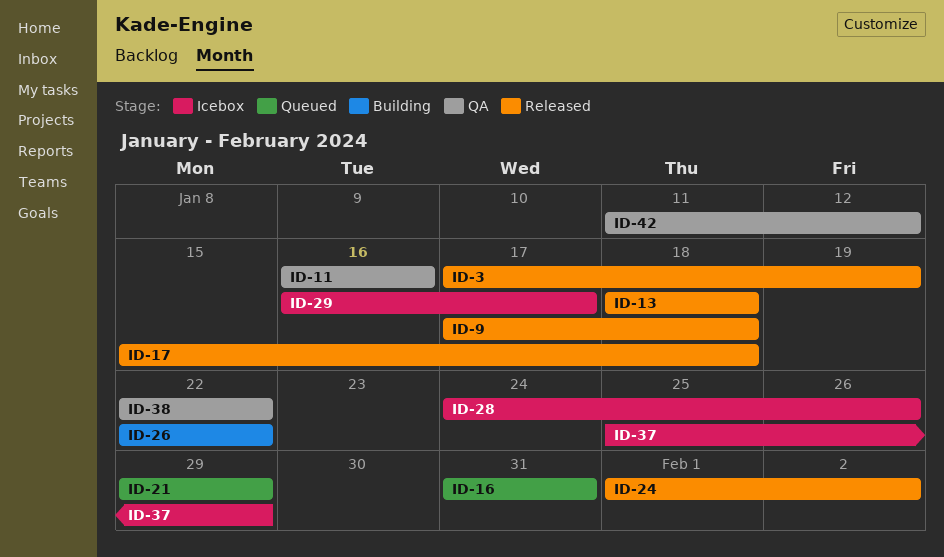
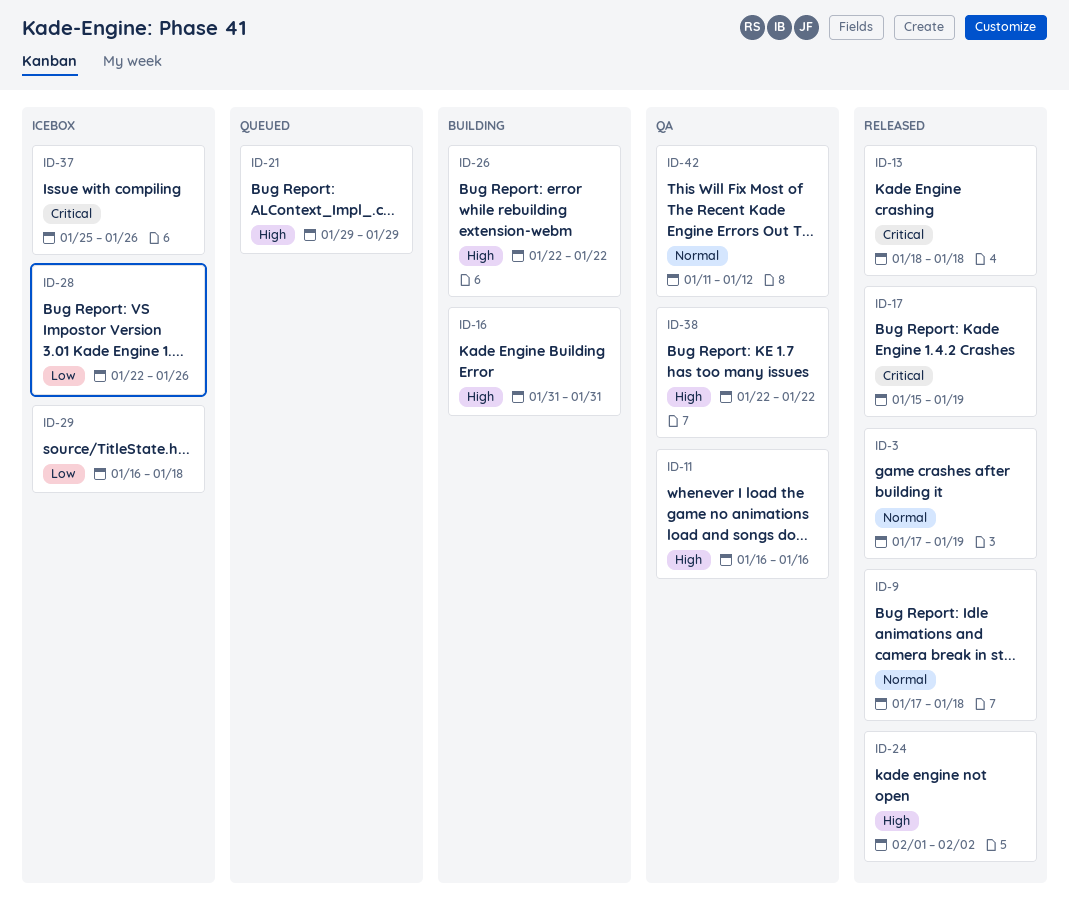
ID-16, status: Queued -> Building
ID-17, due: Jan 18 -> Jan 19
ID-28, start: Jan 24 -> Jan 22
ID-29, due: Jan 17 -> Jan 18
ID-37, due: Jan 29 -> Jan 26

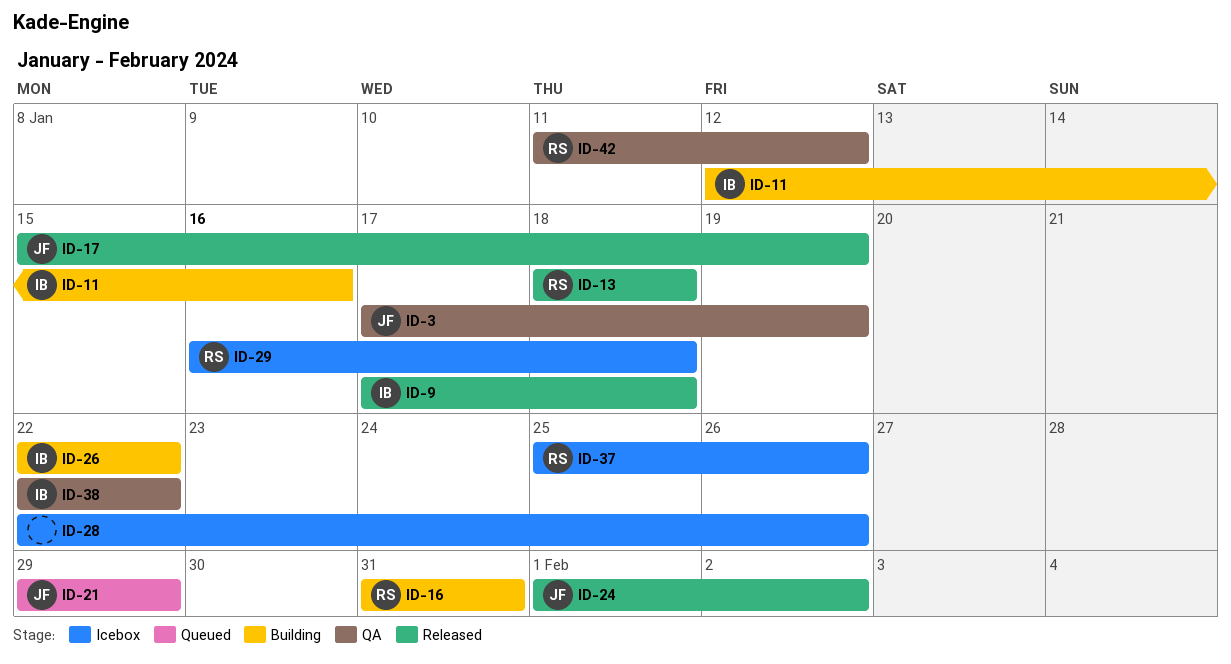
ID-3, status: Released -> QA
ID-11, status: QA -> Building
ID-11, start: Jan 16 -> Jan 12

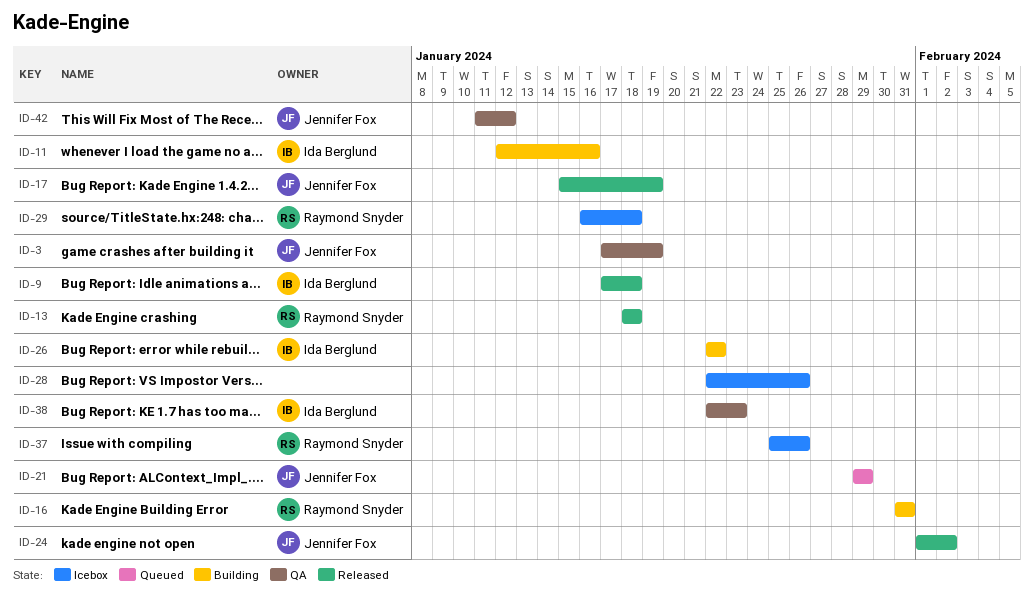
ID-38, due: Jan 22 -> Jan 23
ID-42, owner: Raymond Snyder -> Jennifer Fox

